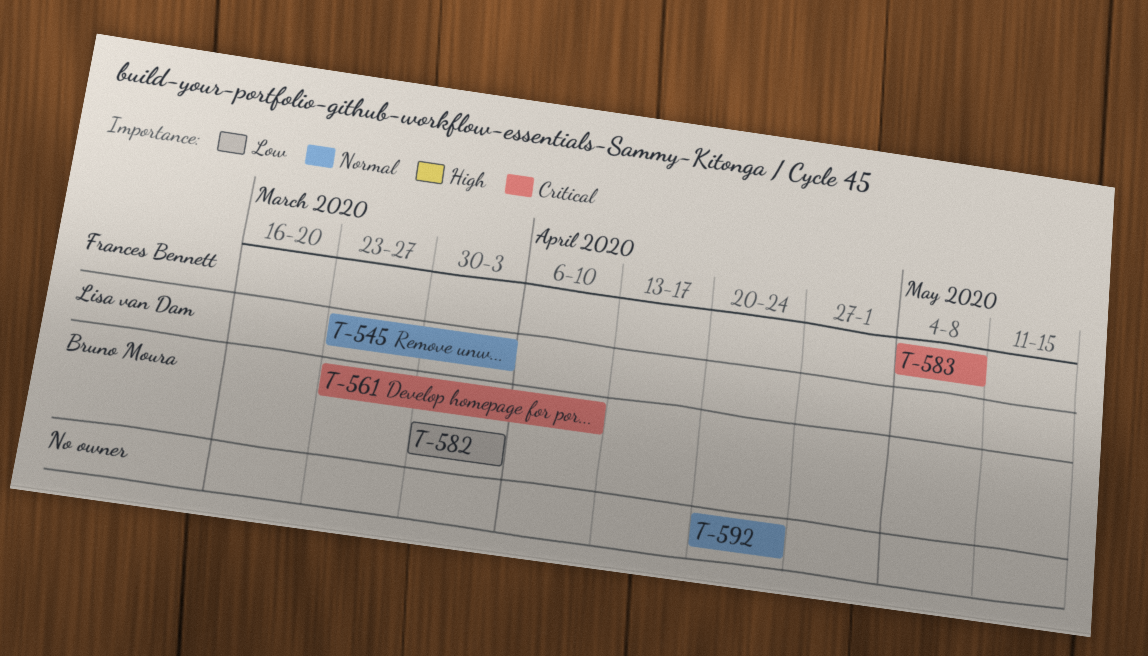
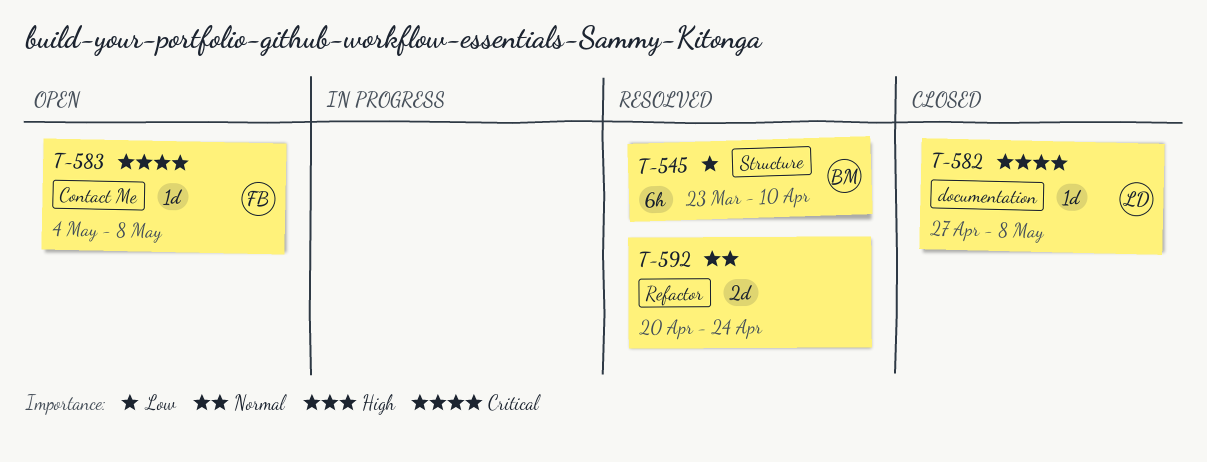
T-545, owner: Lisa van Dam -> Bruno Moura
T-545, priority: Normal -> Low
T-545, due: Apr 3 -> Apr 10
T-561: present -> none
T-582, owner: Bruno Moura -> Lisa van Dam
T-582, priority: Low -> Critical
T-582, start: Mar 30 -> Apr 27
T-582, due: Apr 3 -> May 8

